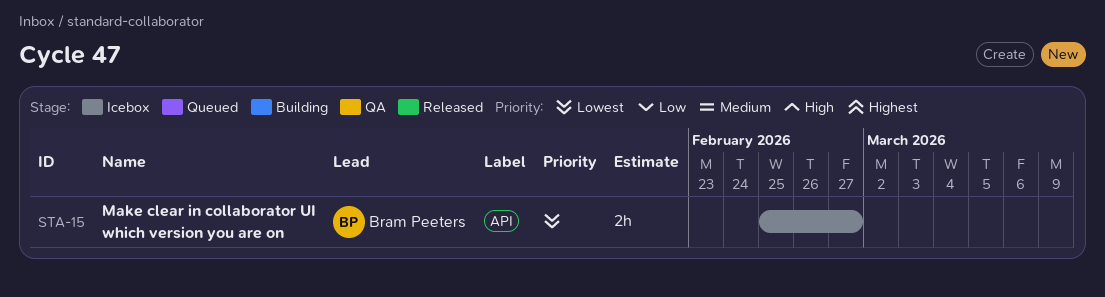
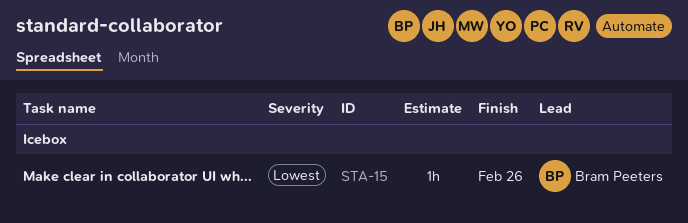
STA-15, estimate: 2h -> 1h
STA-15, due: Feb 27 -> Feb 26

